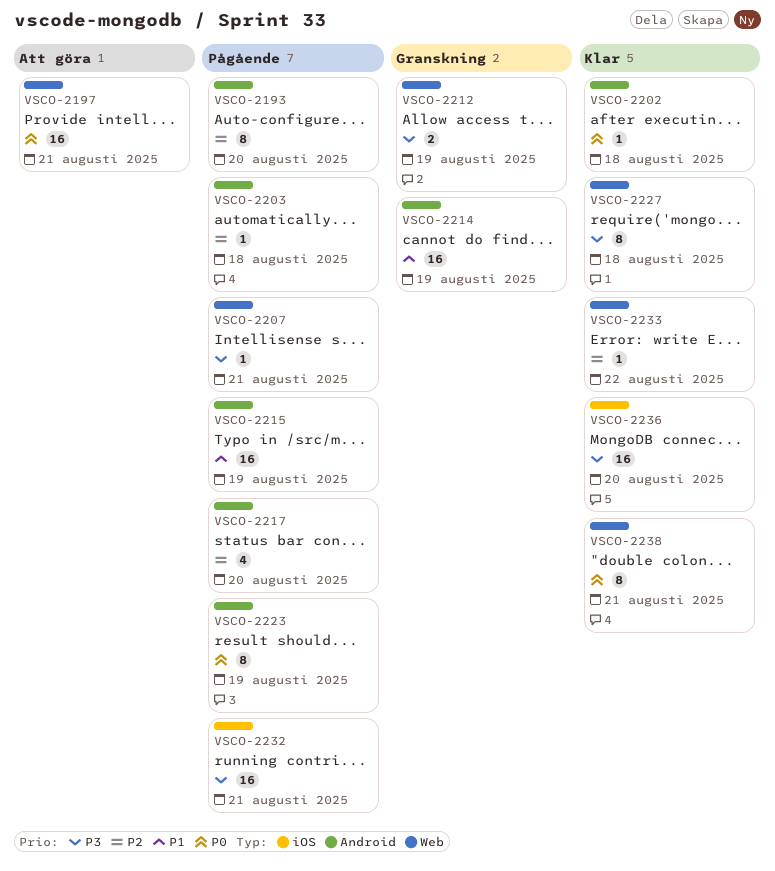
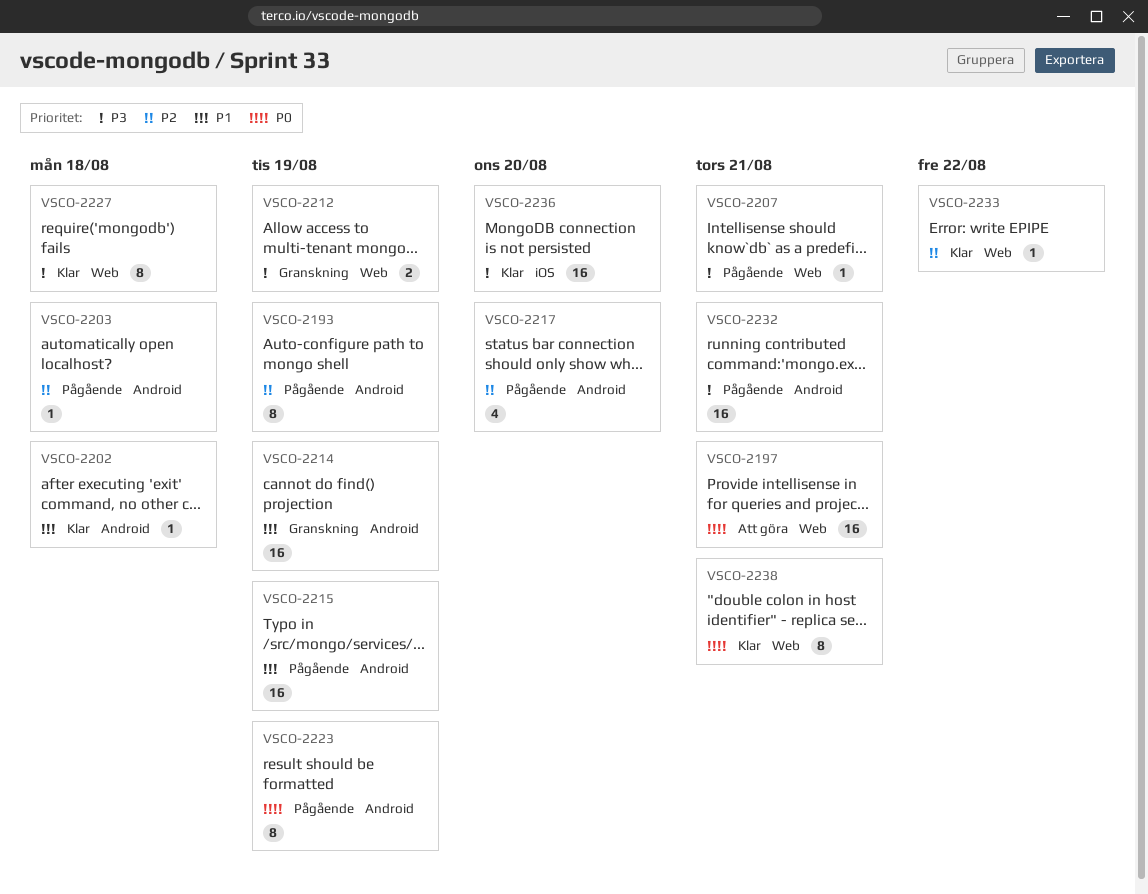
VSCO-2193, due: Aug 20 -> Aug 19
VSCO-2202, priority: P0 -> P1
VSCO-2232, label: iOS -> Android

